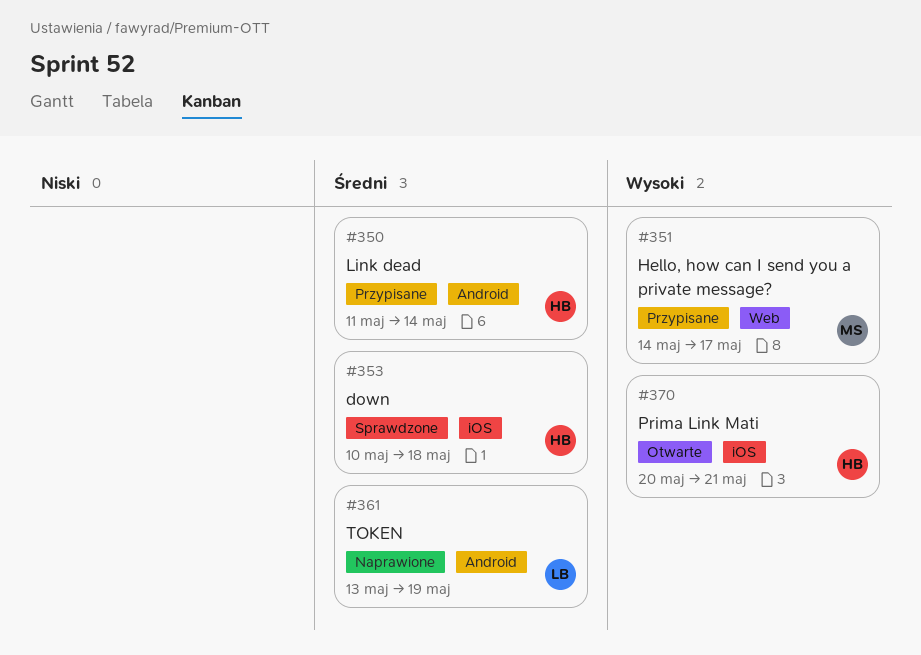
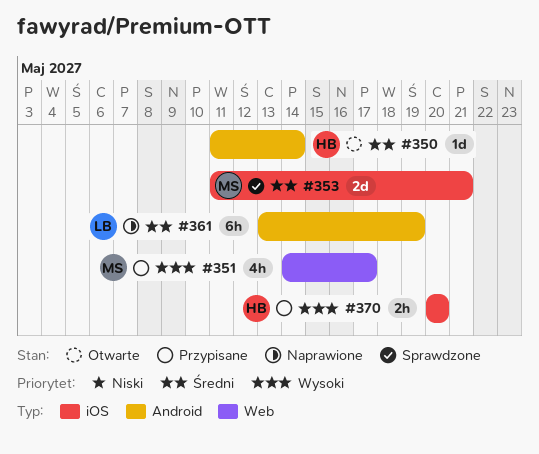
#350, status: Przypisane -> Otwarte
#353, owner: HB -> MS
#353, start: May 10 -> May 11
#353, due: May 18 -> May 21
#370, status: Otwarte -> Przypisane
#370, due: May 21 -> May 20

